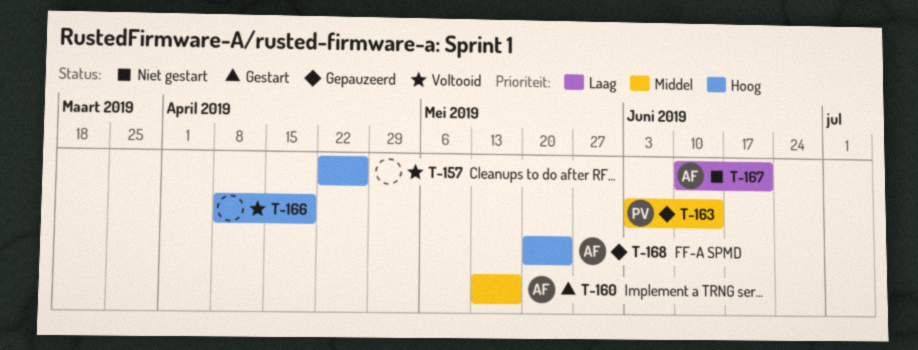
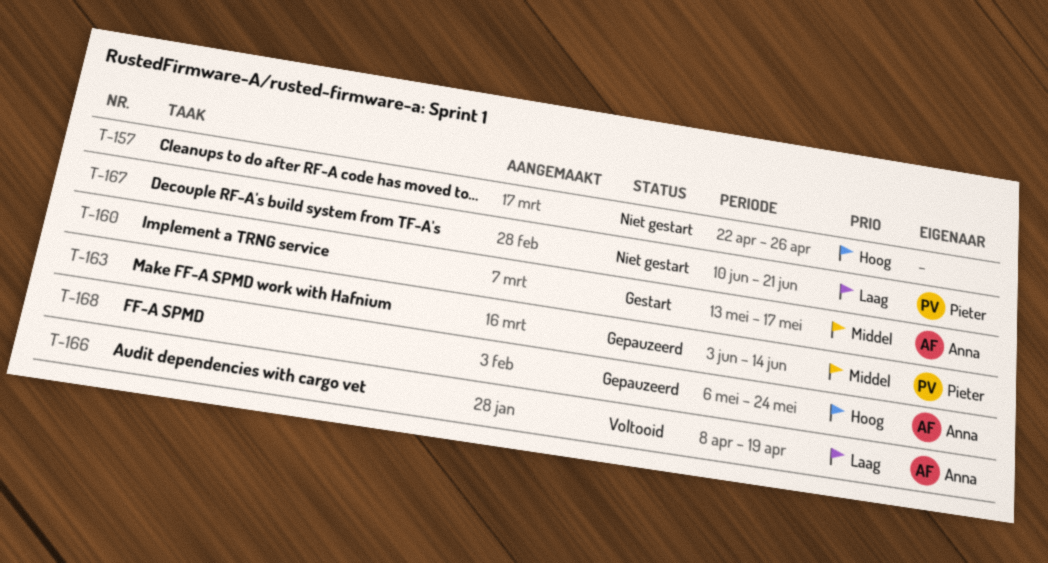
T-157, status: Voltooid -> Niet gestart
T-166, owner: none -> Anna
T-166, priority: Hoog -> Laag
T-167, owner: Anna -> Pieter
T-168, start: May 20 -> May 6

